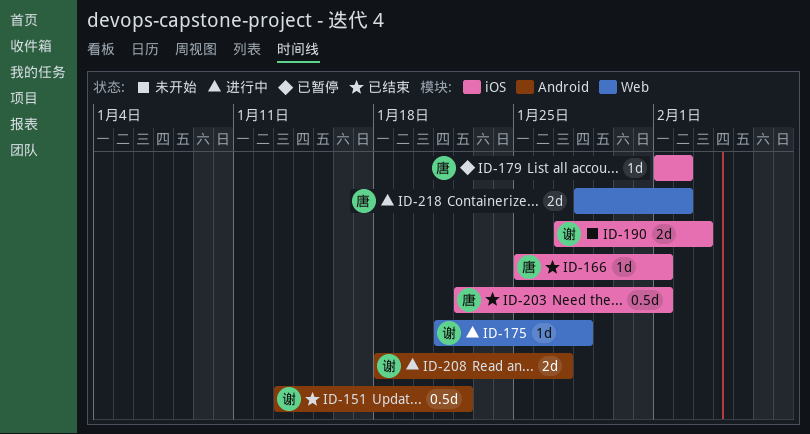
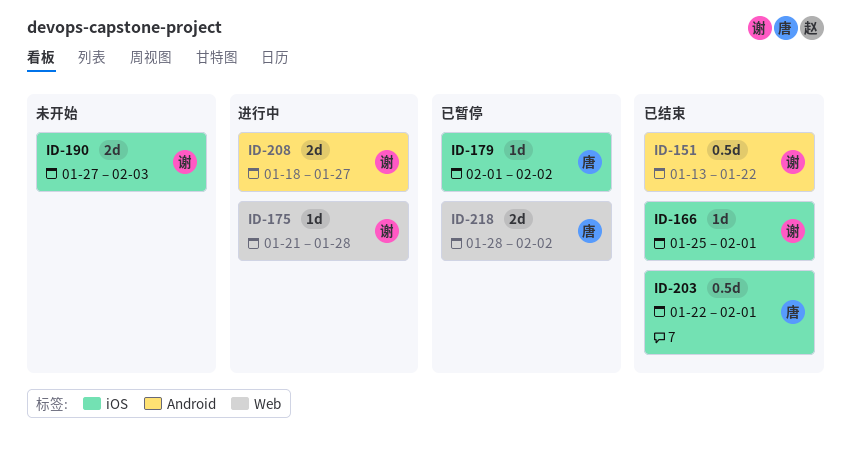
ID-166, owner: 唐 -> 谢
ID-218, status: 进行中 -> 已暂停

